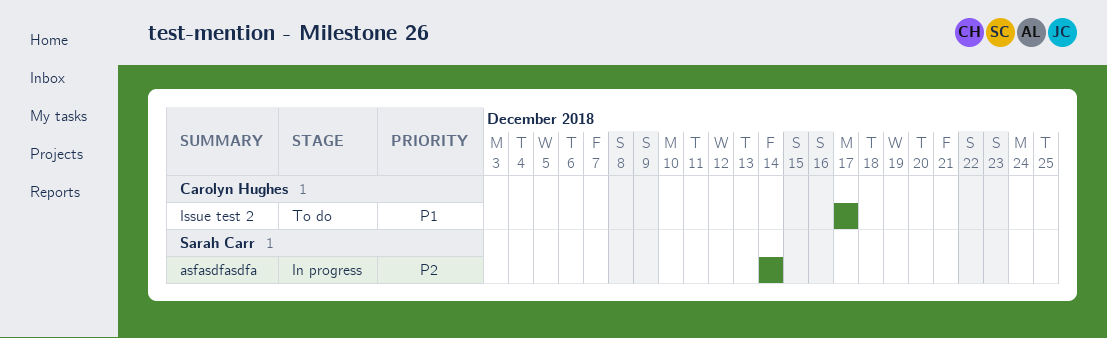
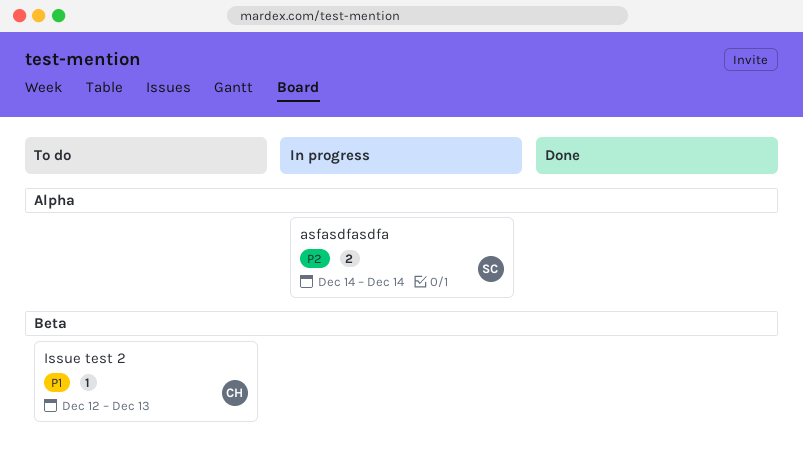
Issue test 2, start: Dec 17 -> Dec 12
Issue test 2, due: Dec 17 -> Dec 13

